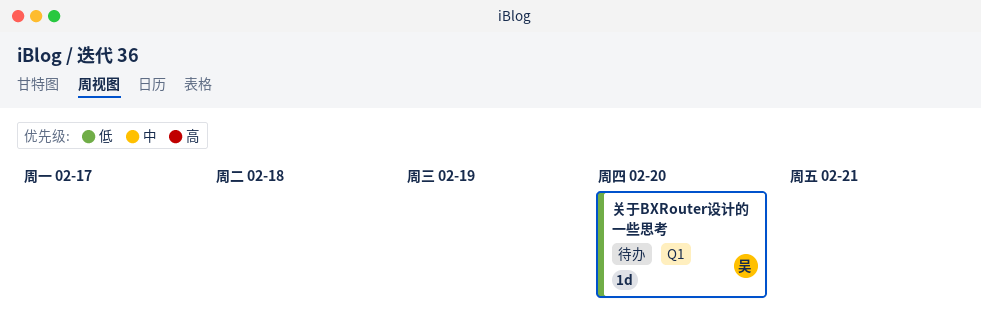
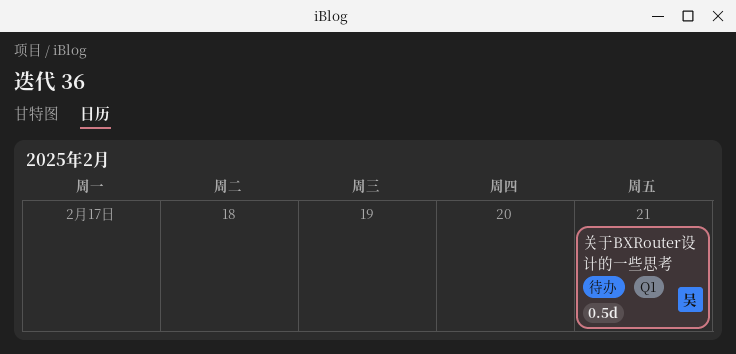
关于BXRouter设计的一些思考, estimate: 1d -> 0.5d
关于BXRouter设计的一些思考, due: Feb 20 -> Feb 21

